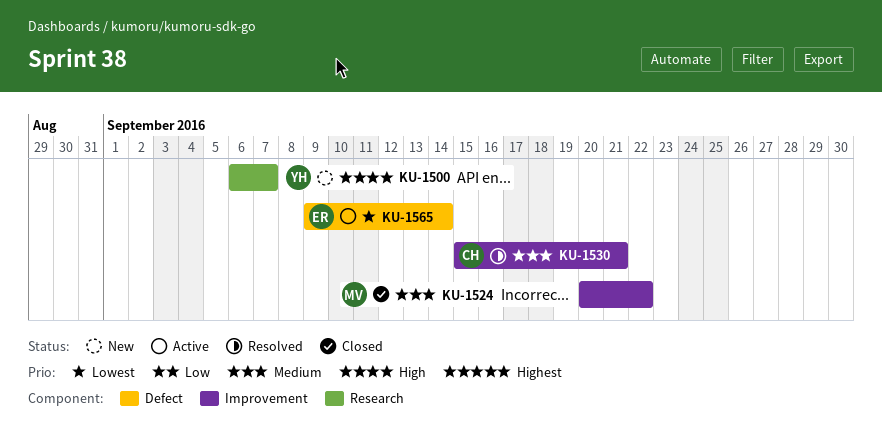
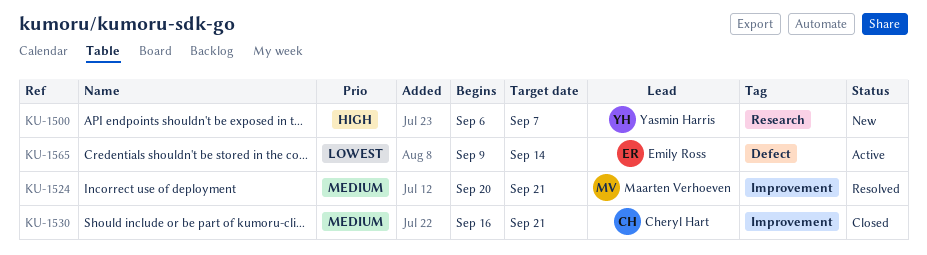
KU-1524, status: Closed -> Resolved
KU-1524, due: Sep 22 -> Sep 21
KU-1530, status: Resolved -> Closed
KU-1530, start: Sep 15 -> Sep 16

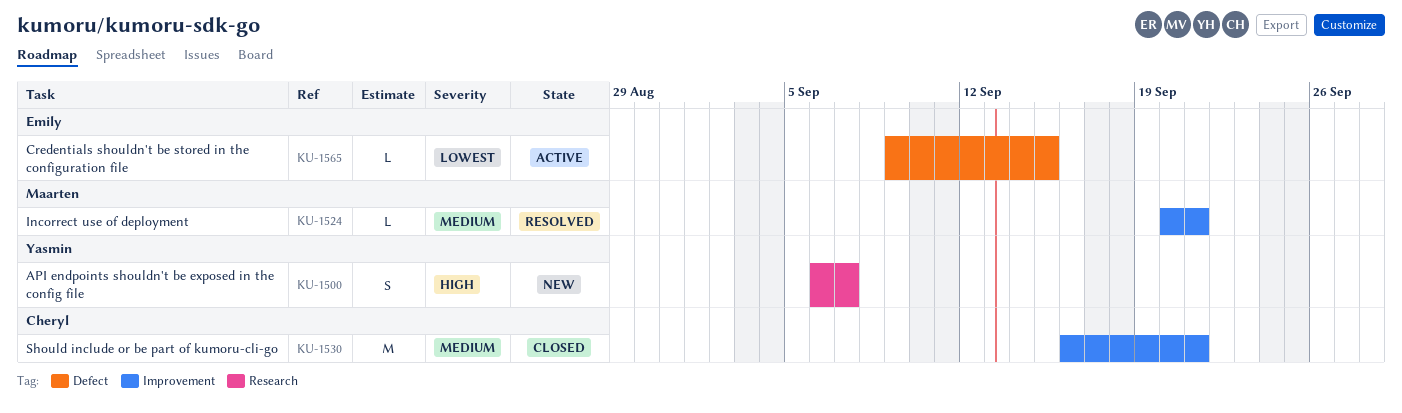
KU-1565, due: Sep 14 -> Sep 15

